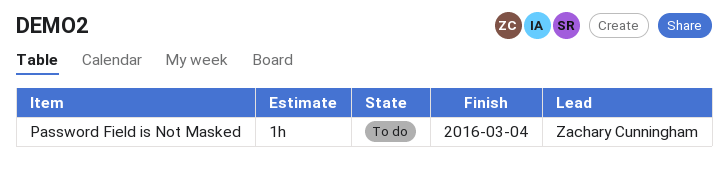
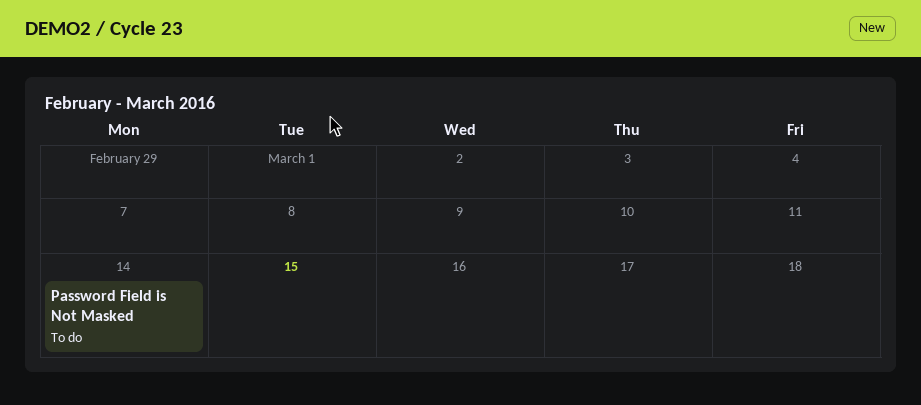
Password Field is Not Masked, due: Mar 4 -> Mar 14

